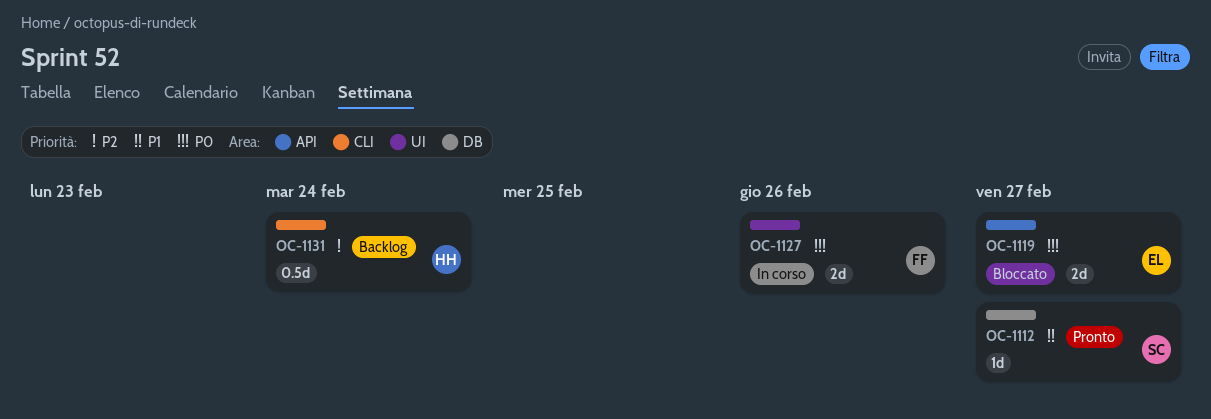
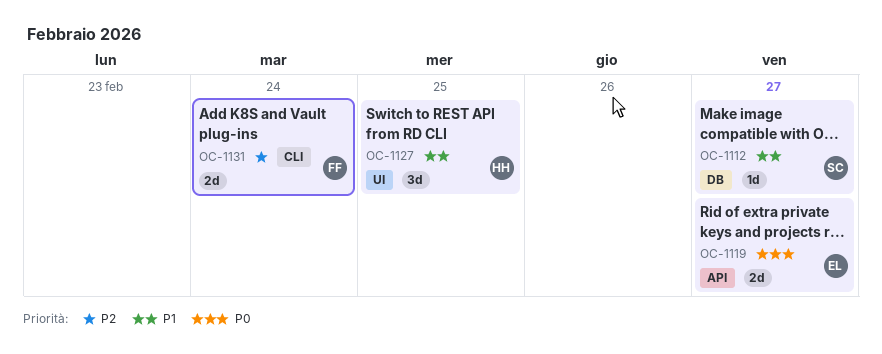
OC-1127, owner: FF -> HH
OC-1127, priority: P0 -> P1
OC-1127, estimate: 2d -> 3d
OC-1127, due: Feb 26 -> Feb 25
OC-1131, owner: HH -> FF
OC-1131, estimate: 0.5d -> 2d

